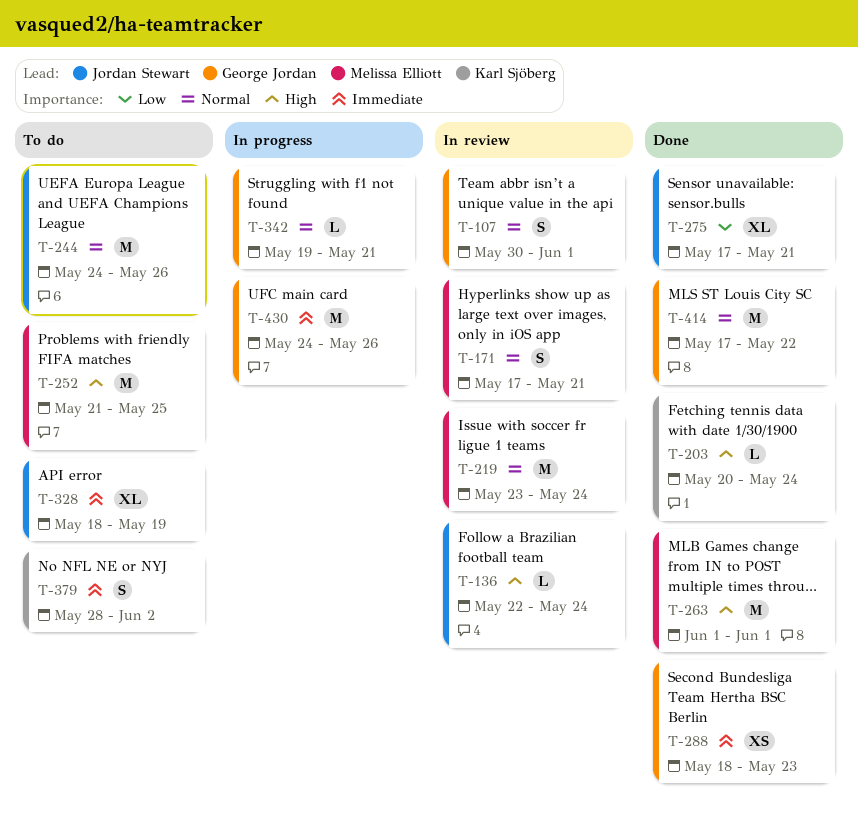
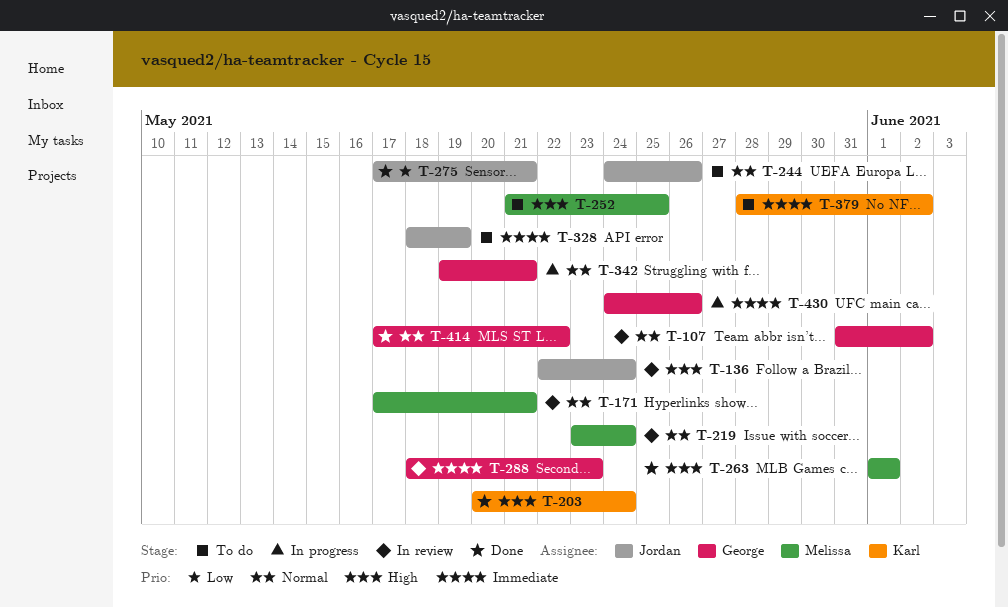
T-107, start: May 30 -> May 31
T-107, due: Jun 1 -> Jun 2
T-288, status: Done -> In review

